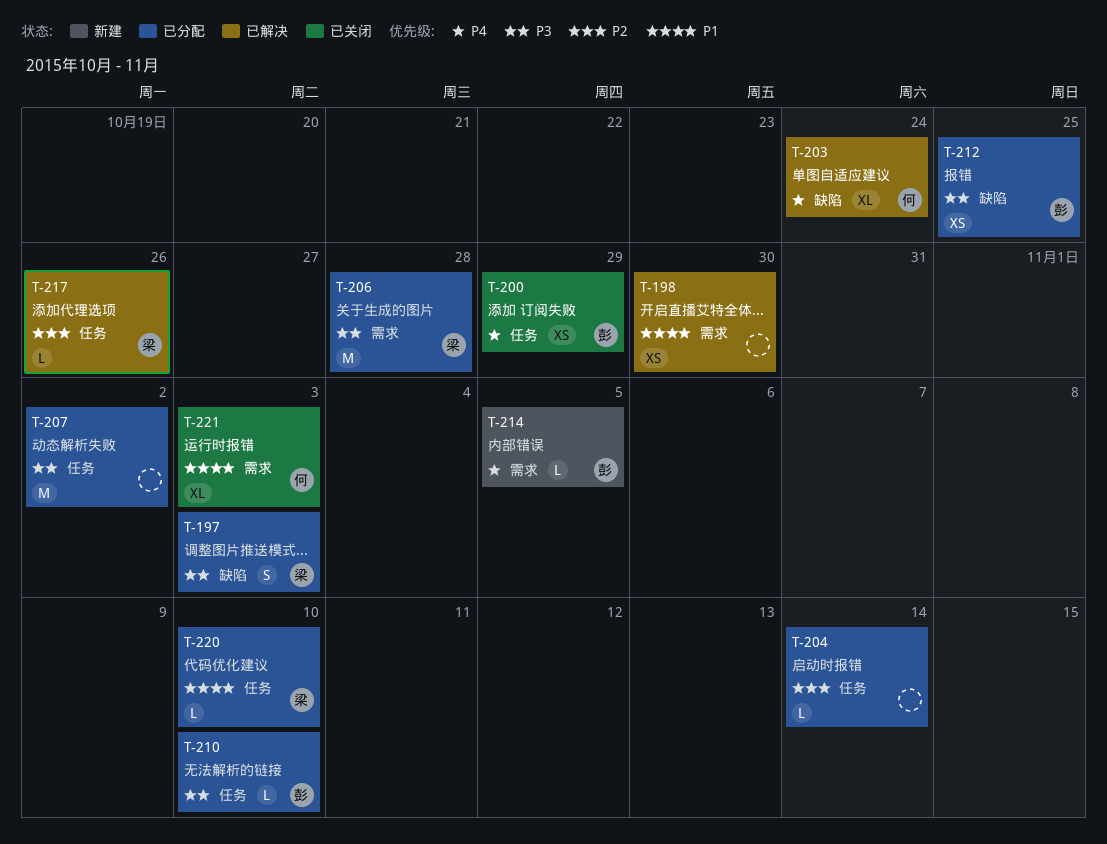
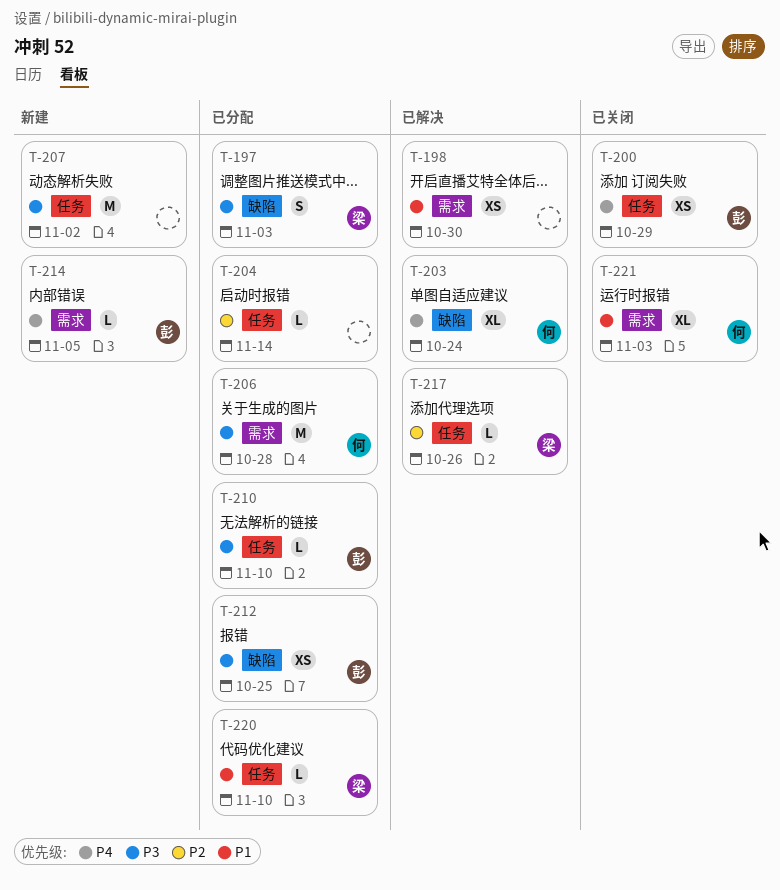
T-206, owner: 梁 -> 何
T-207, status: 已分配 -> 新建

